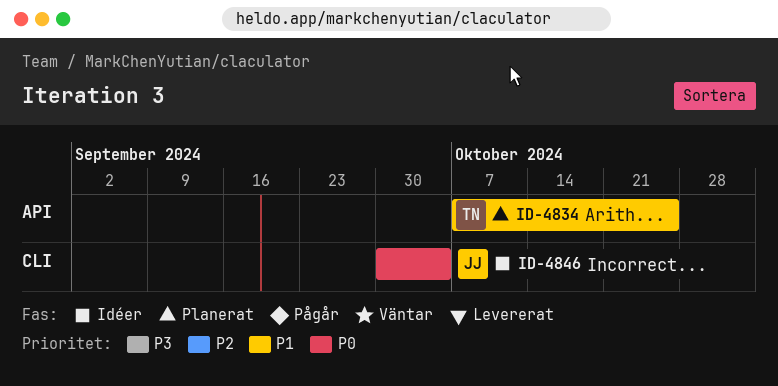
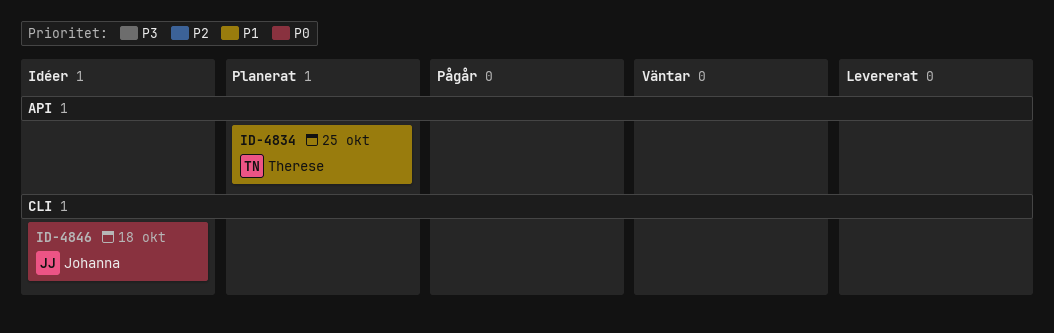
ID-4846, due: Oct 4 -> Oct 18

